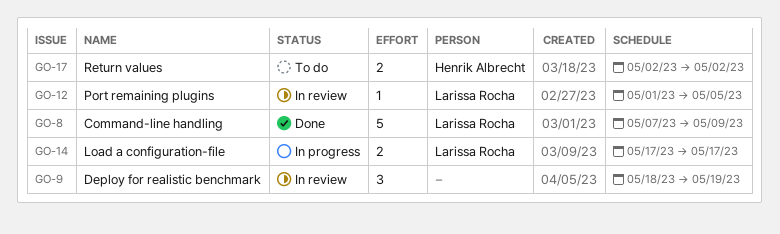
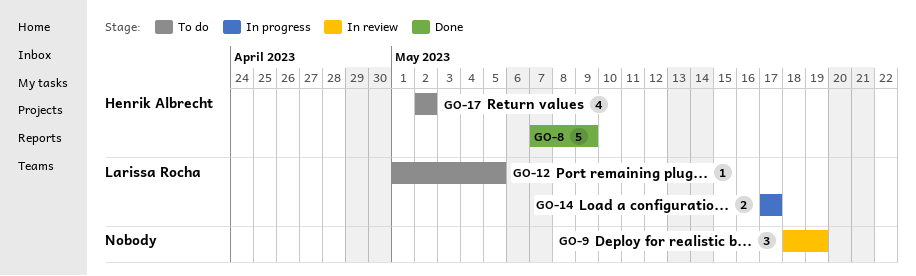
GO-8, owner: Larissa Rocha -> Henrik Albrecht
GO-12, status: In review -> To do
GO-17, estimate: 2 -> 4

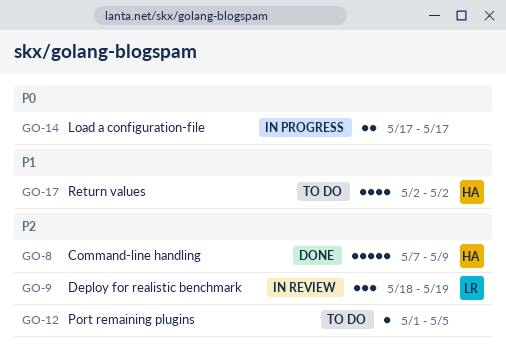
GO-9, owner: none -> Larissa Rocha
GO-12, owner: Larissa Rocha -> none
GO-14, owner: Larissa Rocha -> none

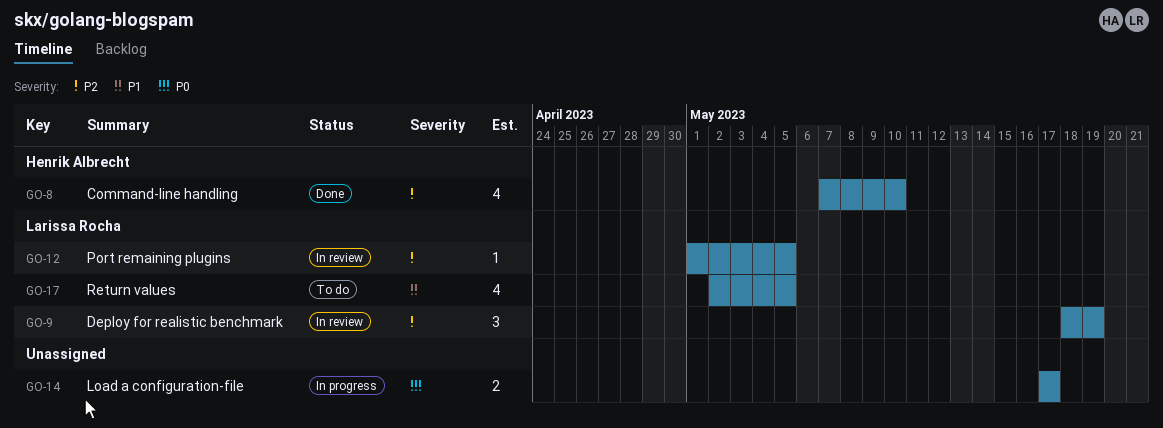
GO-8, estimate: 5 -> 4
GO-8, due: May 9 -> May 10
GO-12, status: To do -> In review
GO-12, owner: none -> Larissa Rocha
GO-17, owner: Henrik Albrecht -> Larissa Rocha
GO-17, due: May 2 -> May 5

